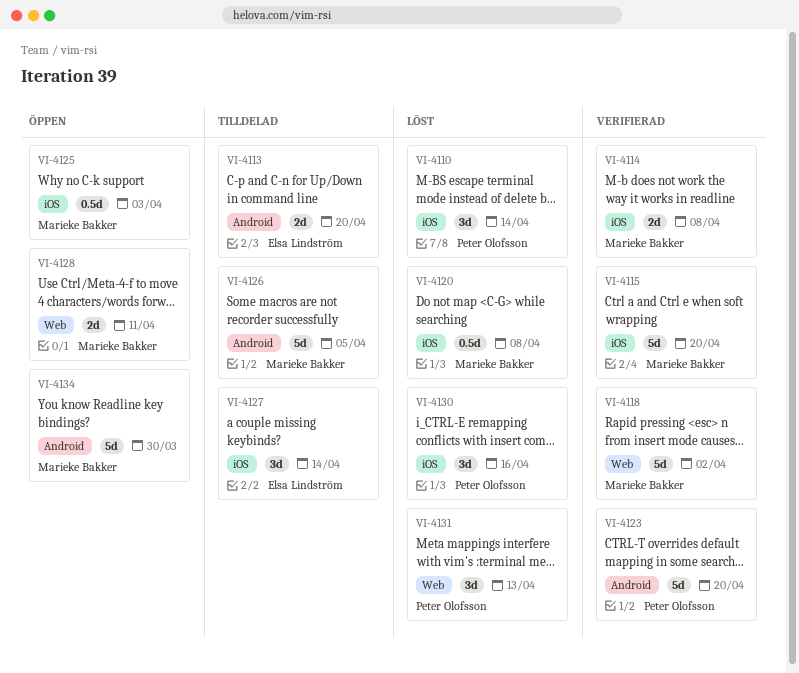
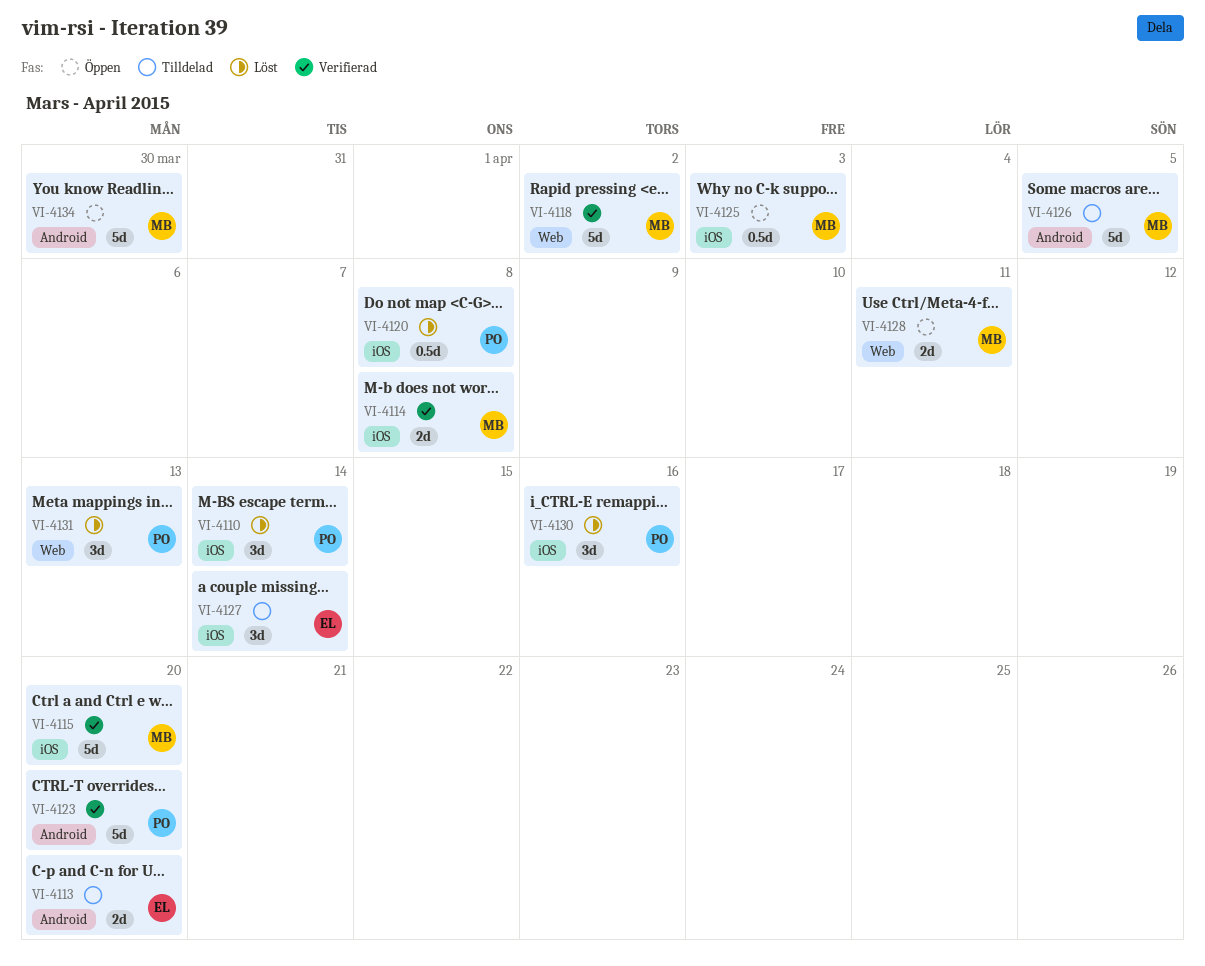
VI-4120, owner: Marieke Bakker -> Peter Olofsson

